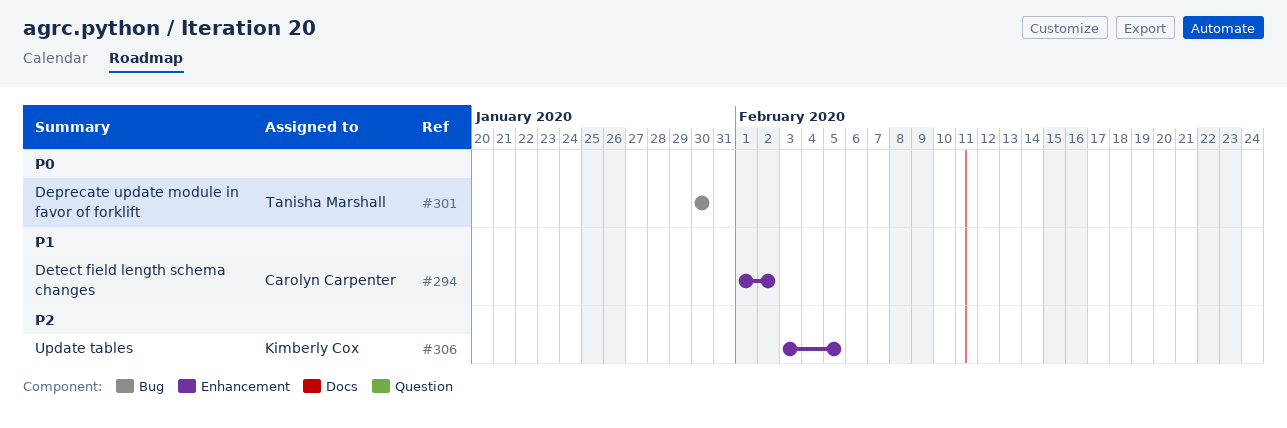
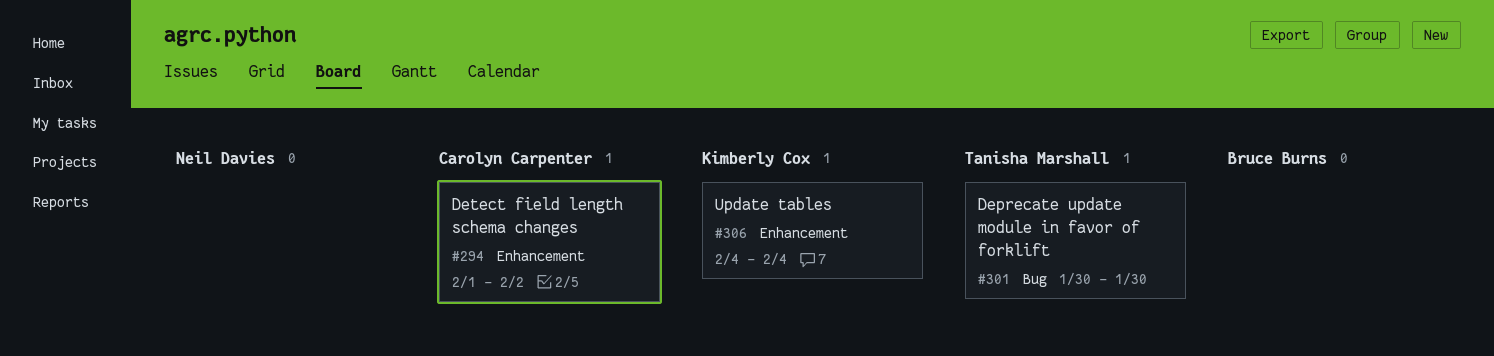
#306, start: Feb 3 -> Feb 4
#306, due: Feb 5 -> Feb 4

